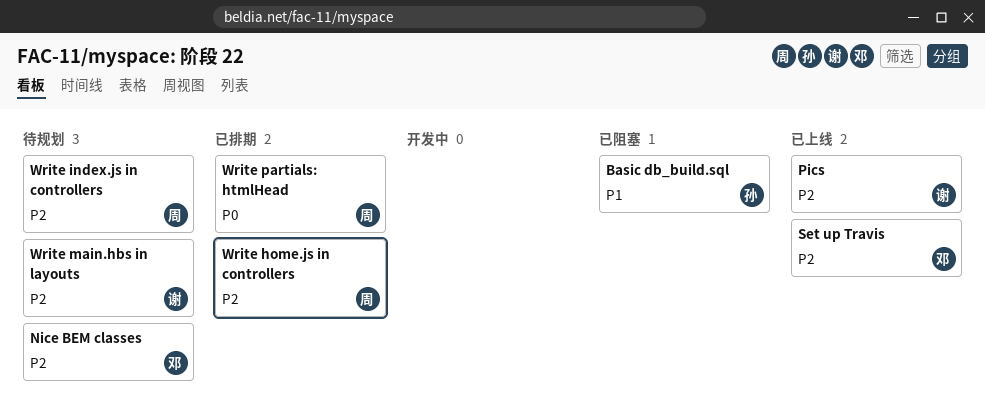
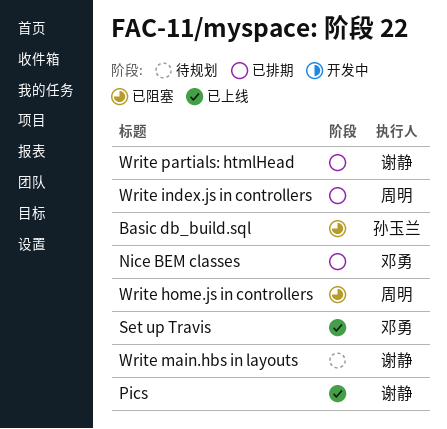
Nice BEM classes, status: 待规划 -> 已排期
Write home.js in controllers, status: 已排期 -> 已阻塞
Write index.js in controllers, status: 待规划 -> 已排期
Write partials: htmlHead, owner: 周明 -> 谢静

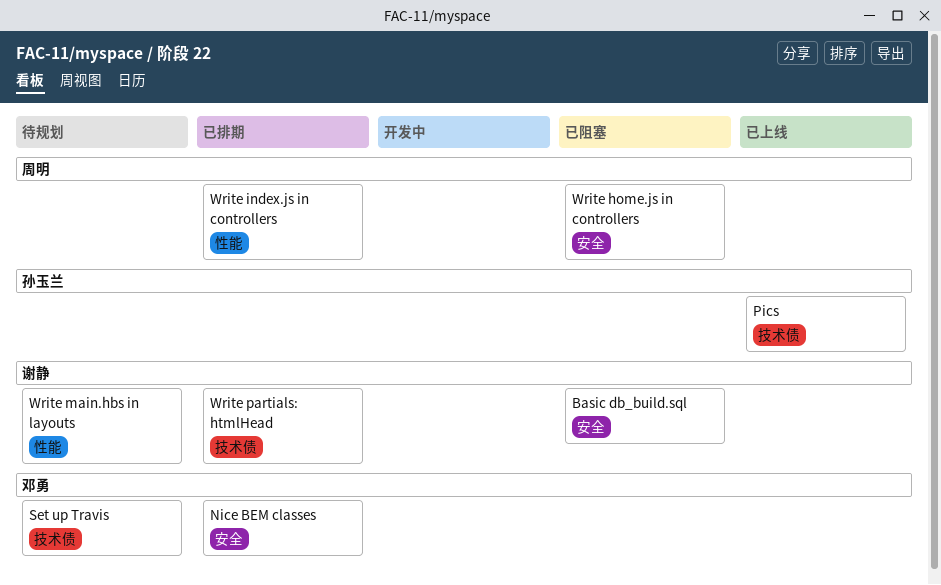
Basic db_build.sql, owner: 孙玉兰 -> 谢静
Pics, owner: 谢静 -> 孙玉兰
Set up Travis, status: 已上线 -> 待规划

